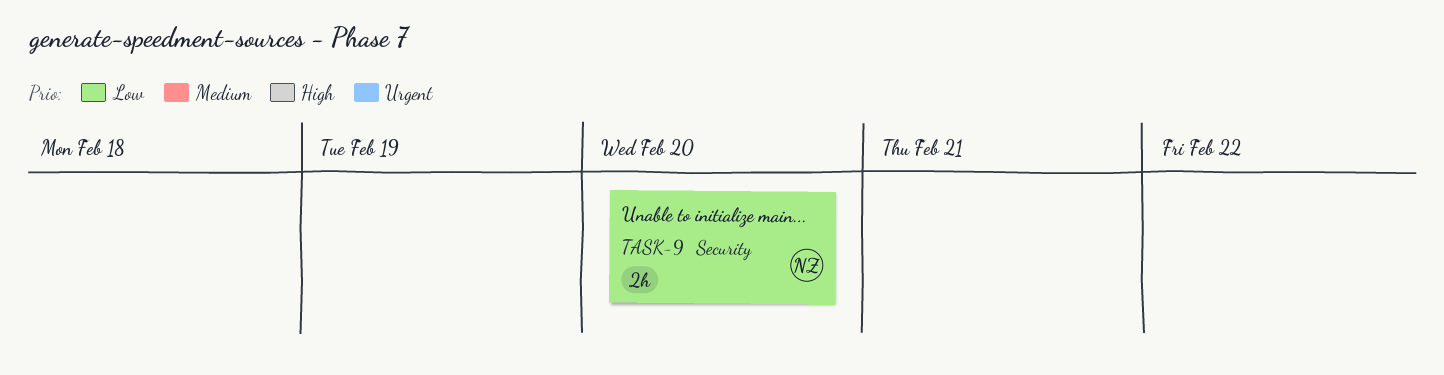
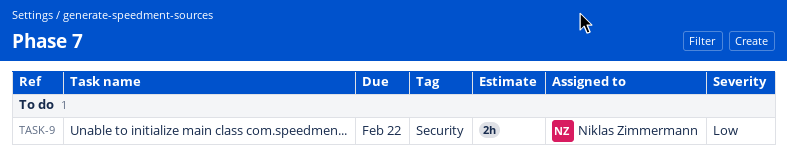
TASK-9, due: Feb 20 -> Feb 22

